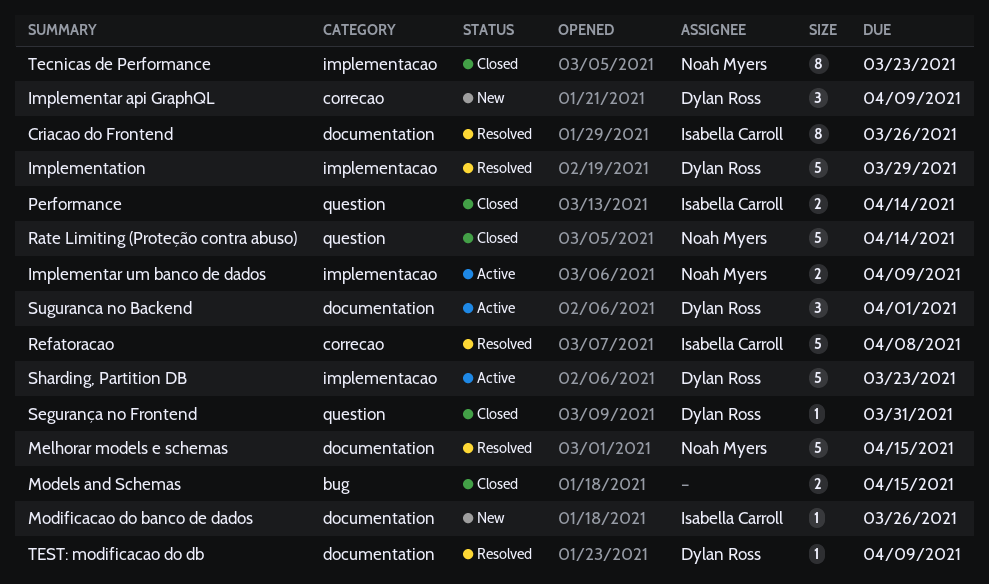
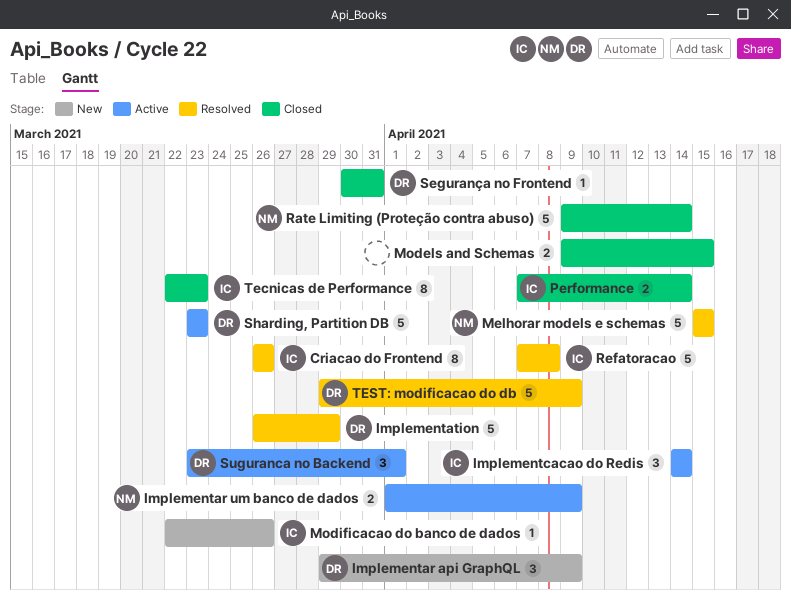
Implementcacao do Redis: none -> present
Tecnicas de Performance, owner: Noah Myers -> Isabella Carroll
TEST: modificacao do db, estimate: 1 -> 5

